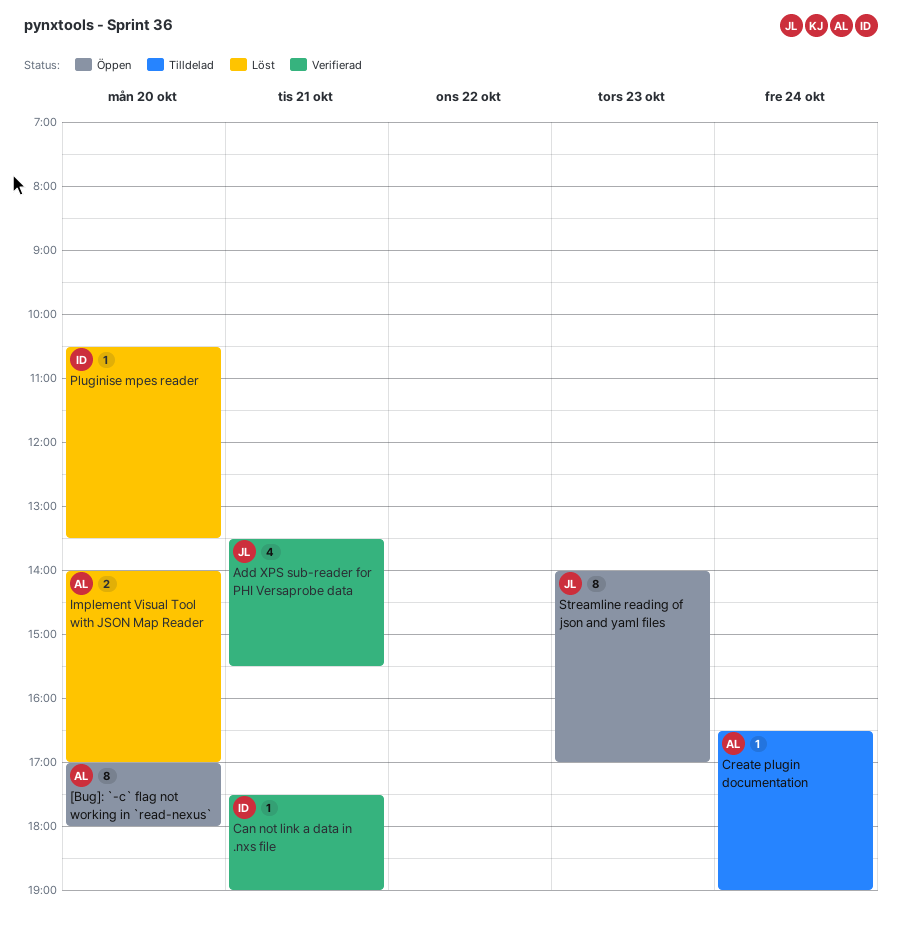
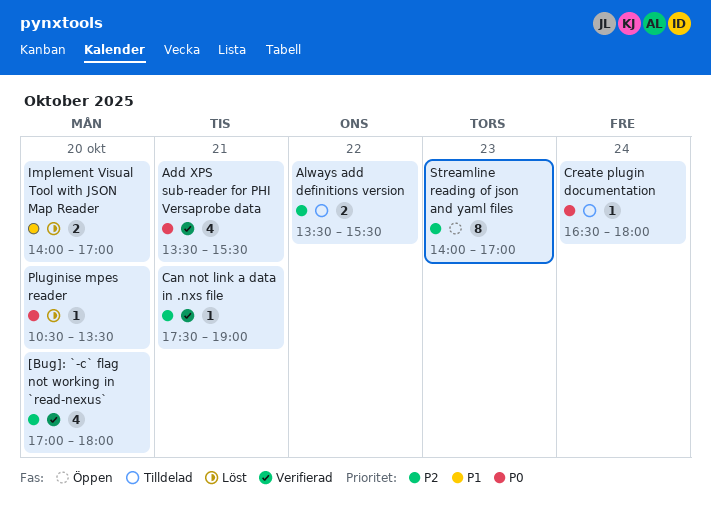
[Bug]: `-c` flag not working in `read-nexus`, status: Öppen -> Verifierad
[Bug]: `-c` flag not working in `read-nexus`, estimate: 8 -> 4
Always add definitions version: none -> present
Create plugin documentation, ends: 19:00 -> 18:00

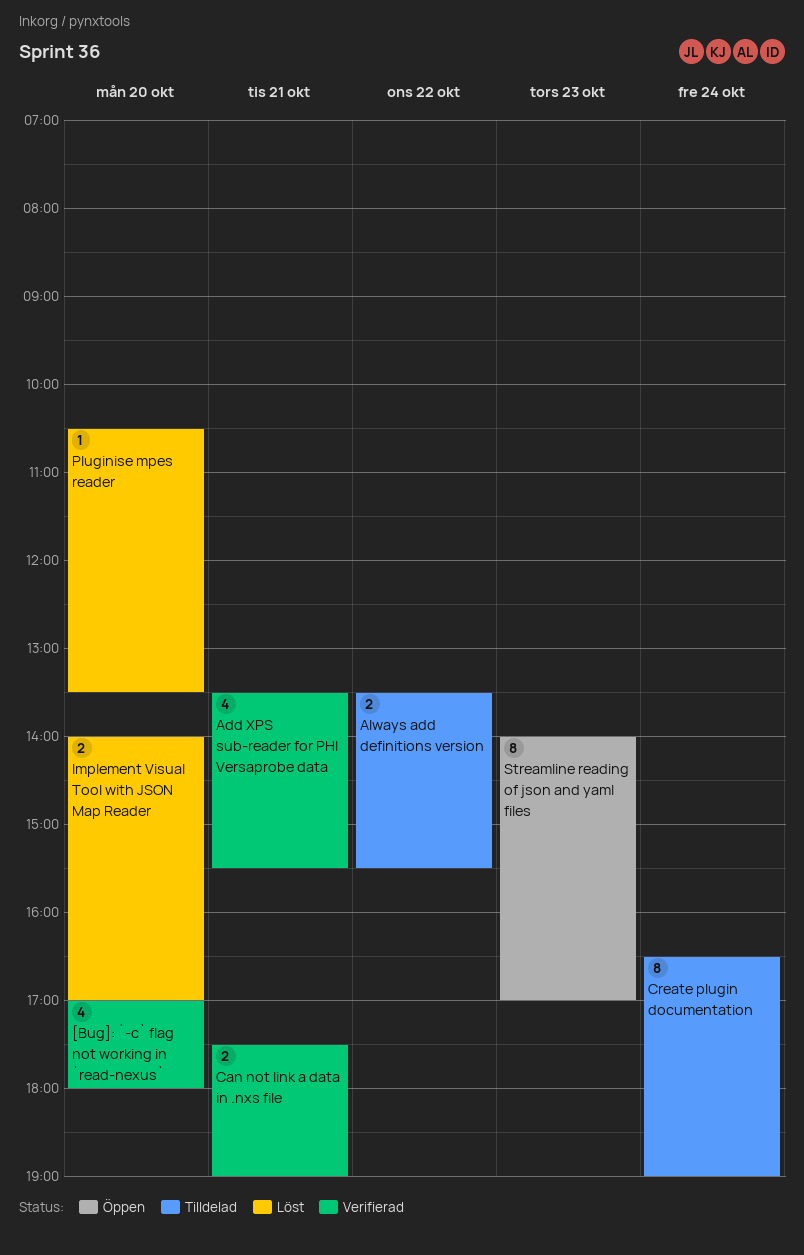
Can not link a data in .nxs file, estimate: 1 -> 2
Create plugin documentation, estimate: 1 -> 8
Create plugin documentation, ends: 18:00 -> 19:00

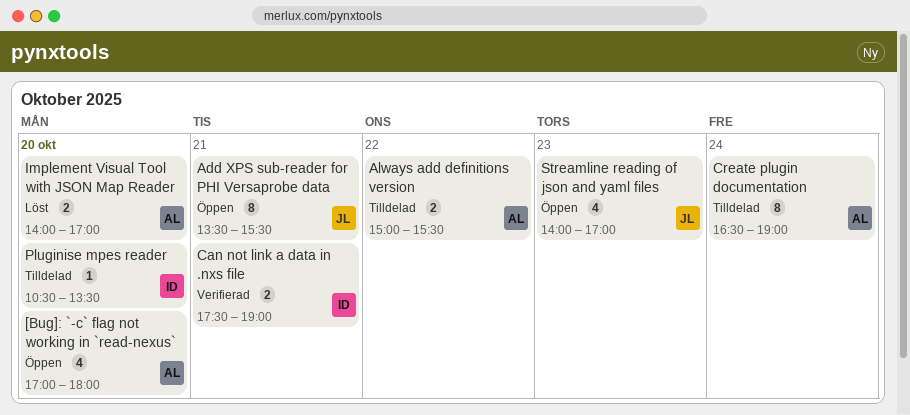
[Bug]: `-c` flag not working in `read-nexus`, status: Verifierad -> Öppen
Add XPS sub-reader for PHI Versaprobe data, status: Verifierad -> Öppen
Add XPS sub-reader for PHI Versaprobe data, estimate: 4 -> 8
Always add definitions version, begins: 13:30 -> 15:00
Pluginise mpes reader, status: Löst -> Tilldelad
Streamline reading of json and yaml files, estimate: 8 -> 4

